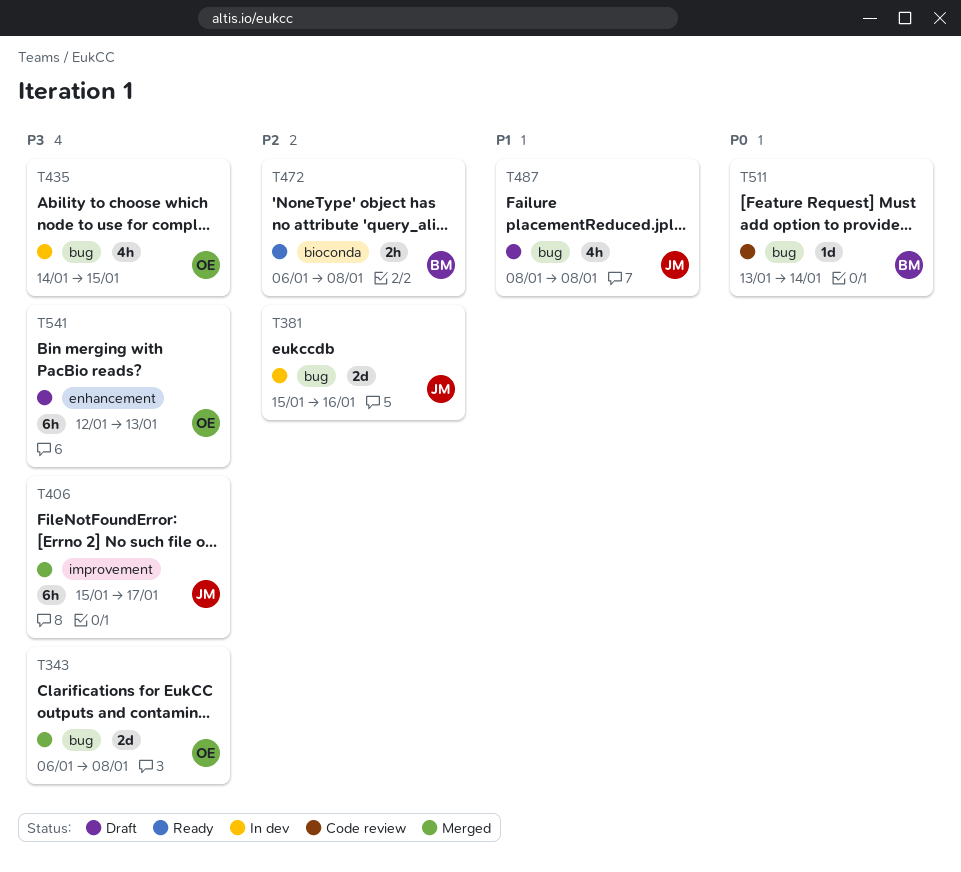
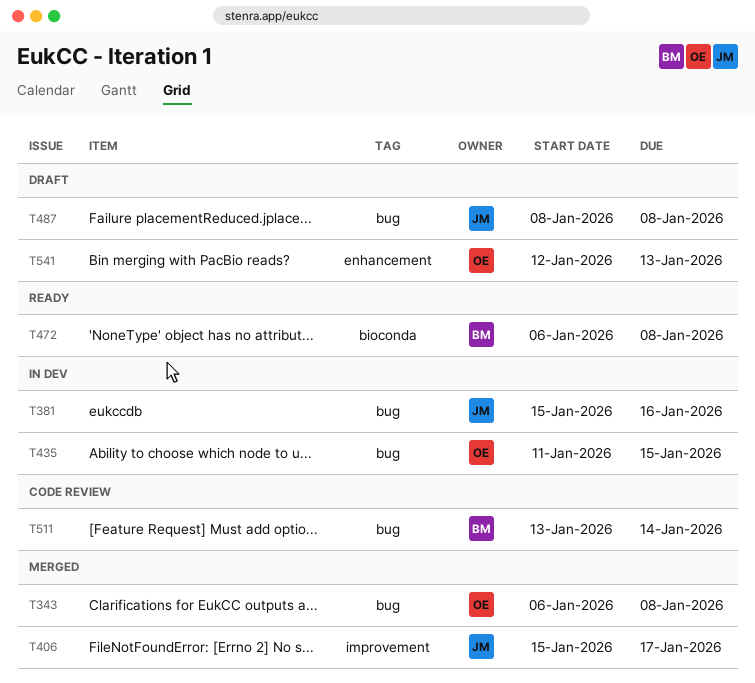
T435, start: Jan 14 -> Jan 11

